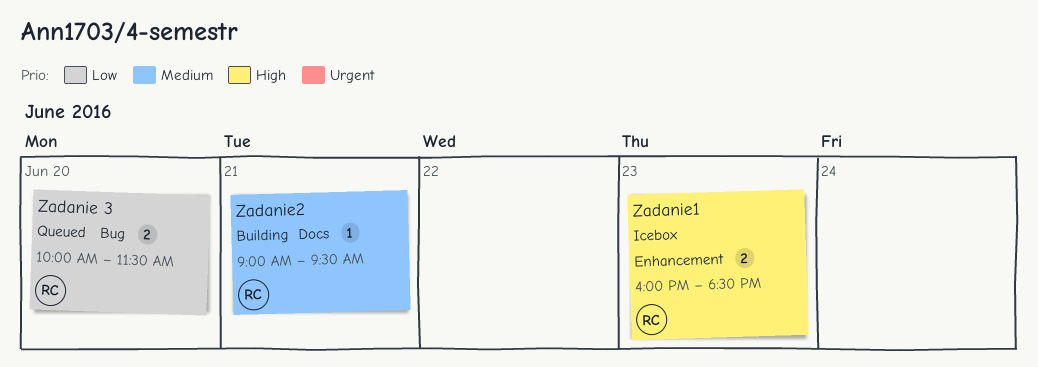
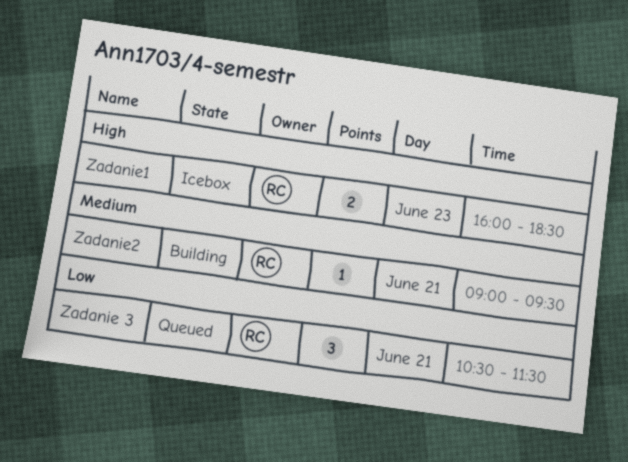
Zadanie 3, estimate: 2 -> 3
Zadanie 3, day: Jun 20 -> Jun 21
Zadanie 3, begins: 10:00 -> 10:30

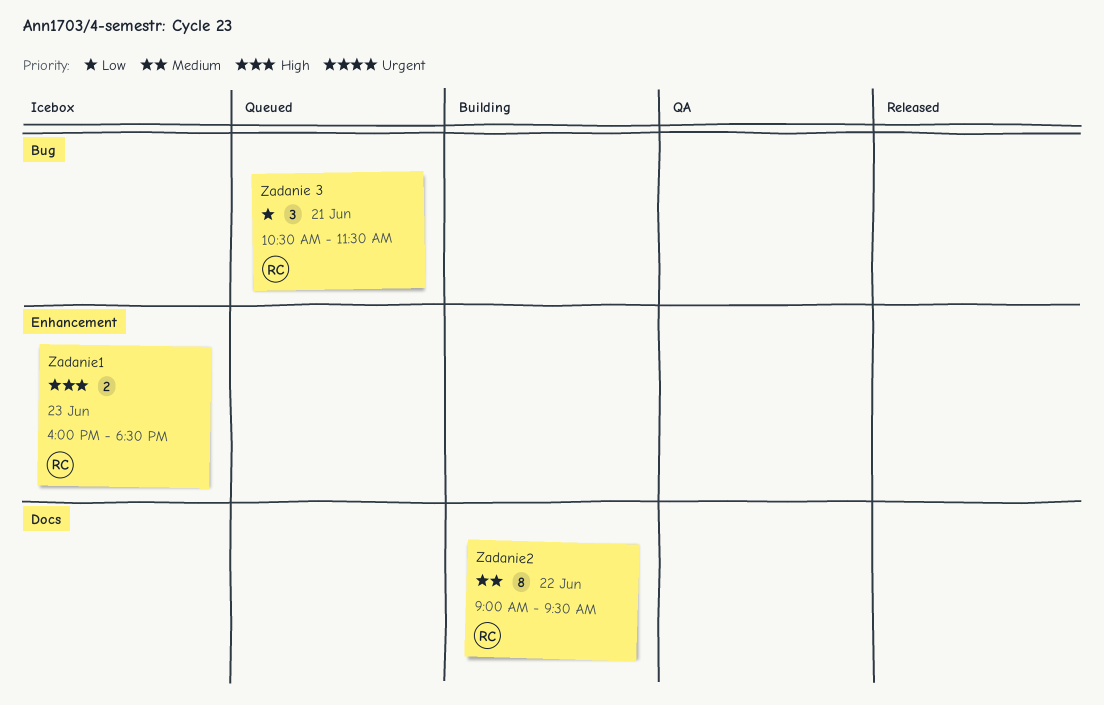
Zadanie2, estimate: 1 -> 8
Zadanie2, day: Jun 21 -> Jun 22

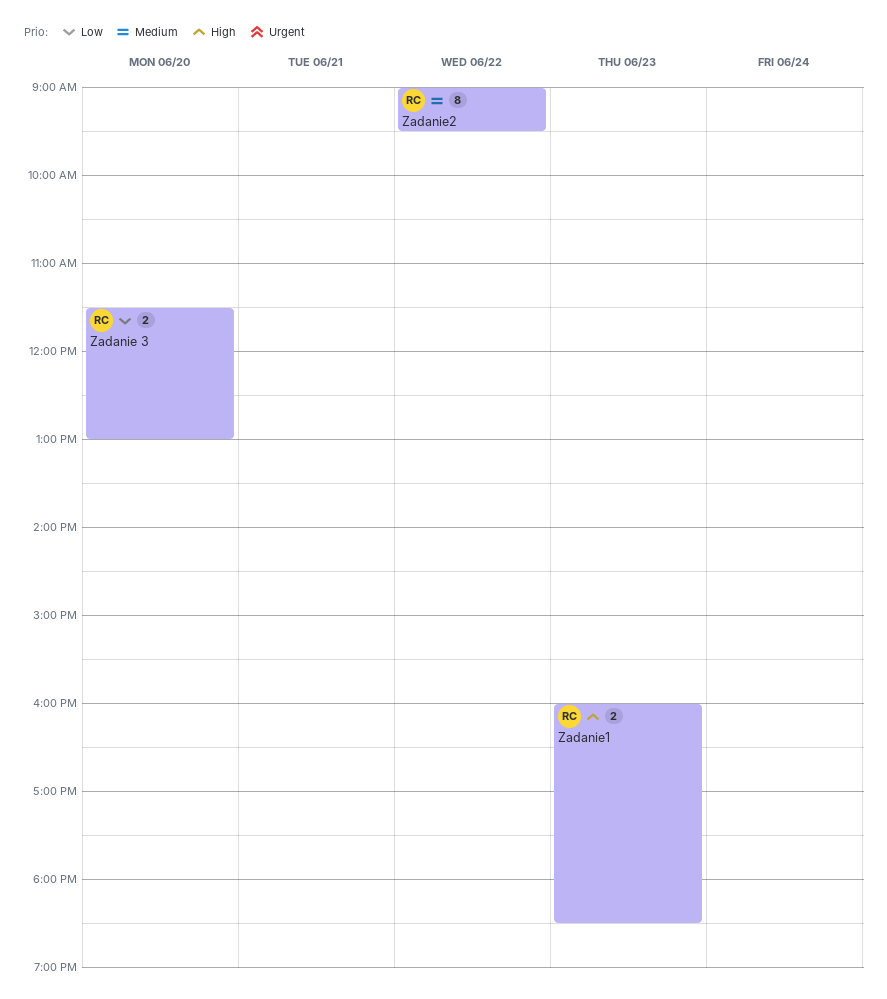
Zadanie 3, estimate: 3 -> 2
Zadanie 3, day: Jun 21 -> Jun 20
Zadanie 3, begins: 10:30 -> 11:30
Zadanie 3, ends: 11:30 -> 13:00

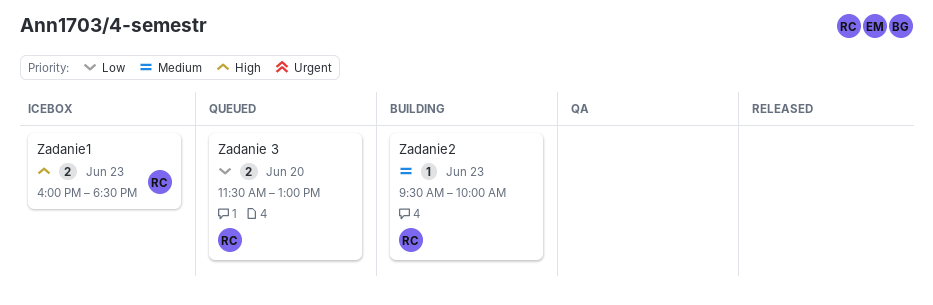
Zadanie2, estimate: 8 -> 1
Zadanie2, day: Jun 22 -> Jun 23
Zadanie2, begins: 09:00 -> 09:30
Zadanie2, ends: 09:30 -> 10:00

